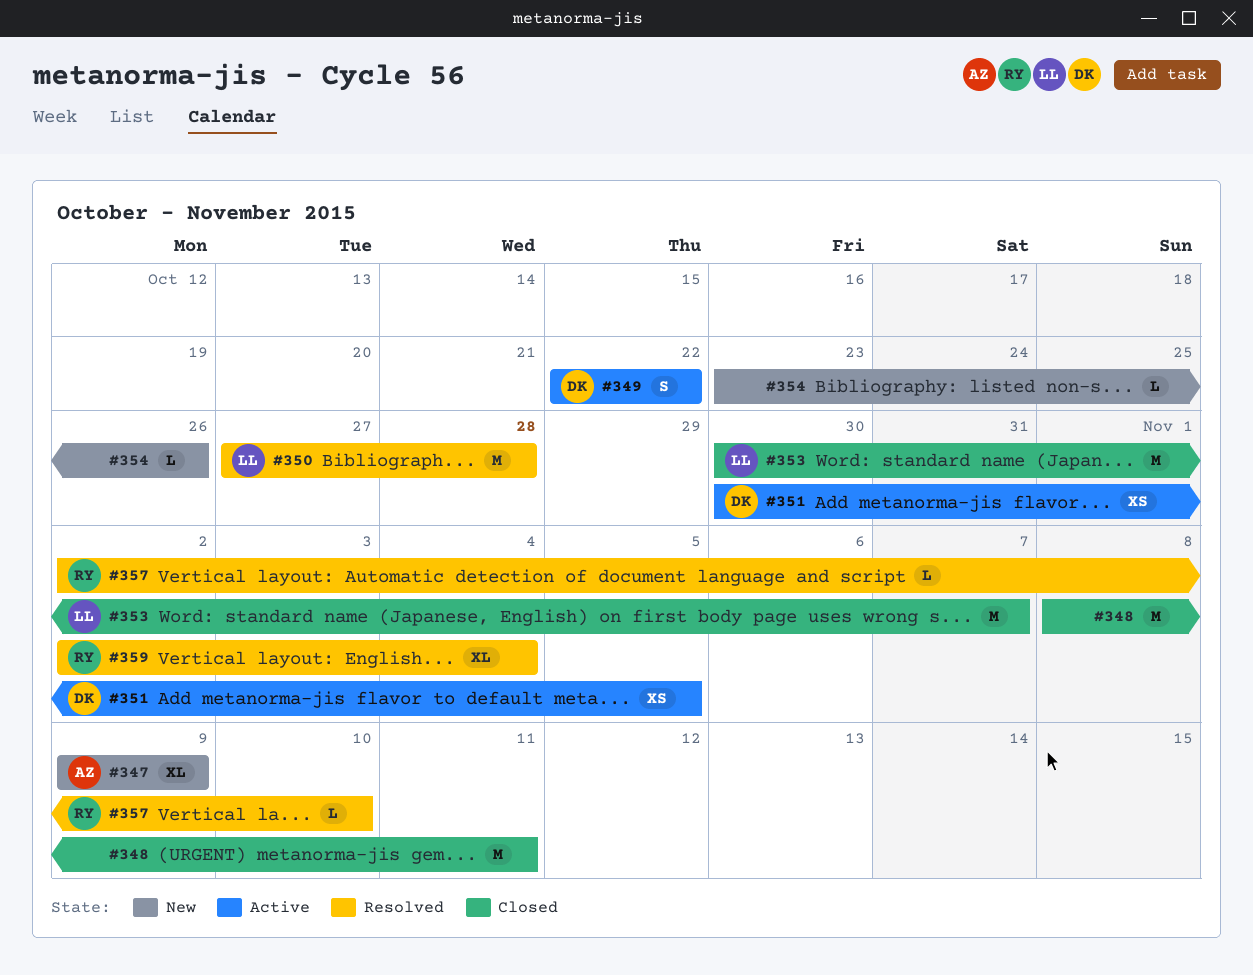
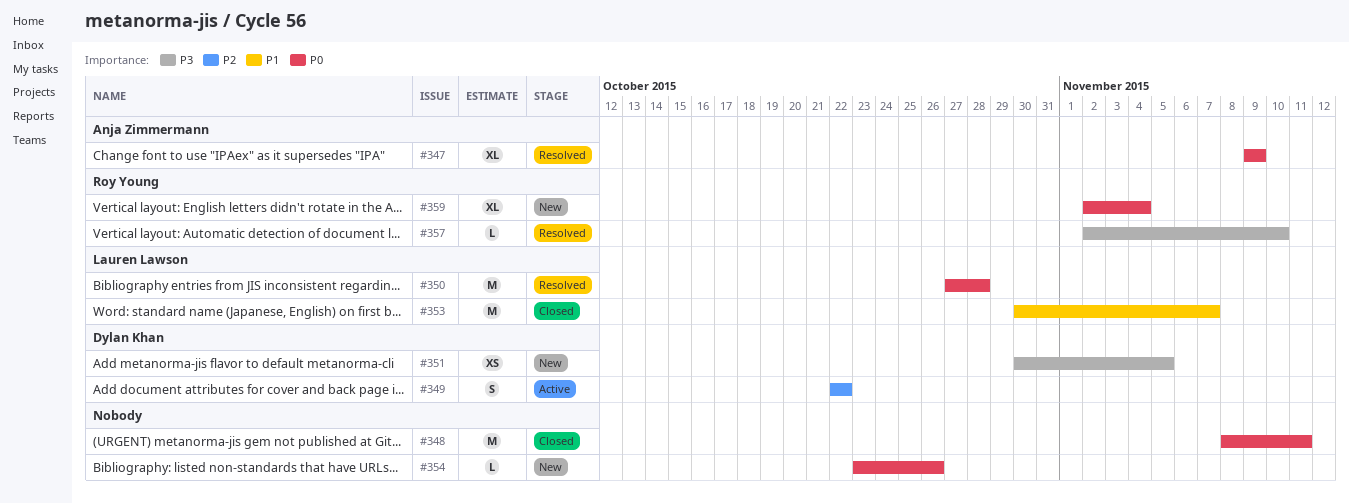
#347, status: New -> Resolved
#351, status: Active -> New
#359, status: Resolved -> New

